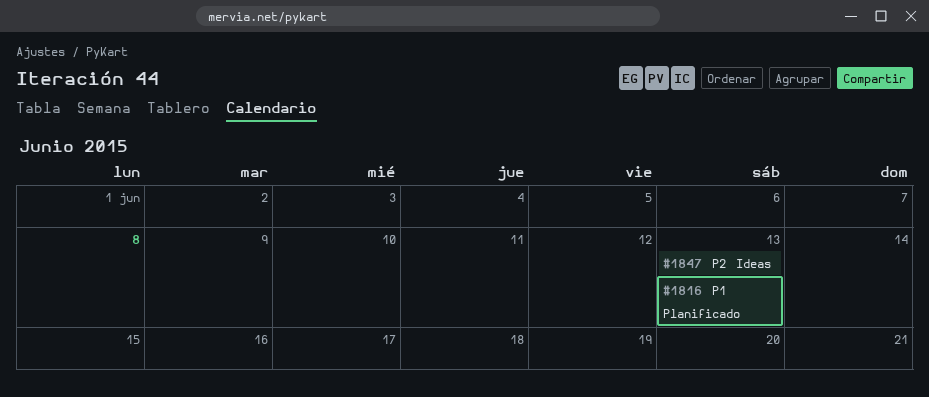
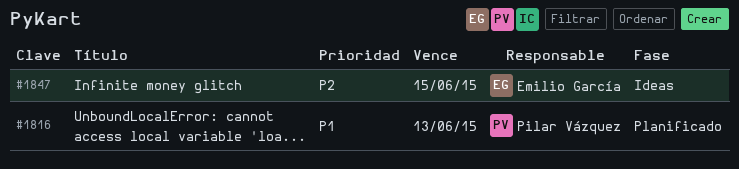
#1847, due: Jun 13 -> Jun 15

